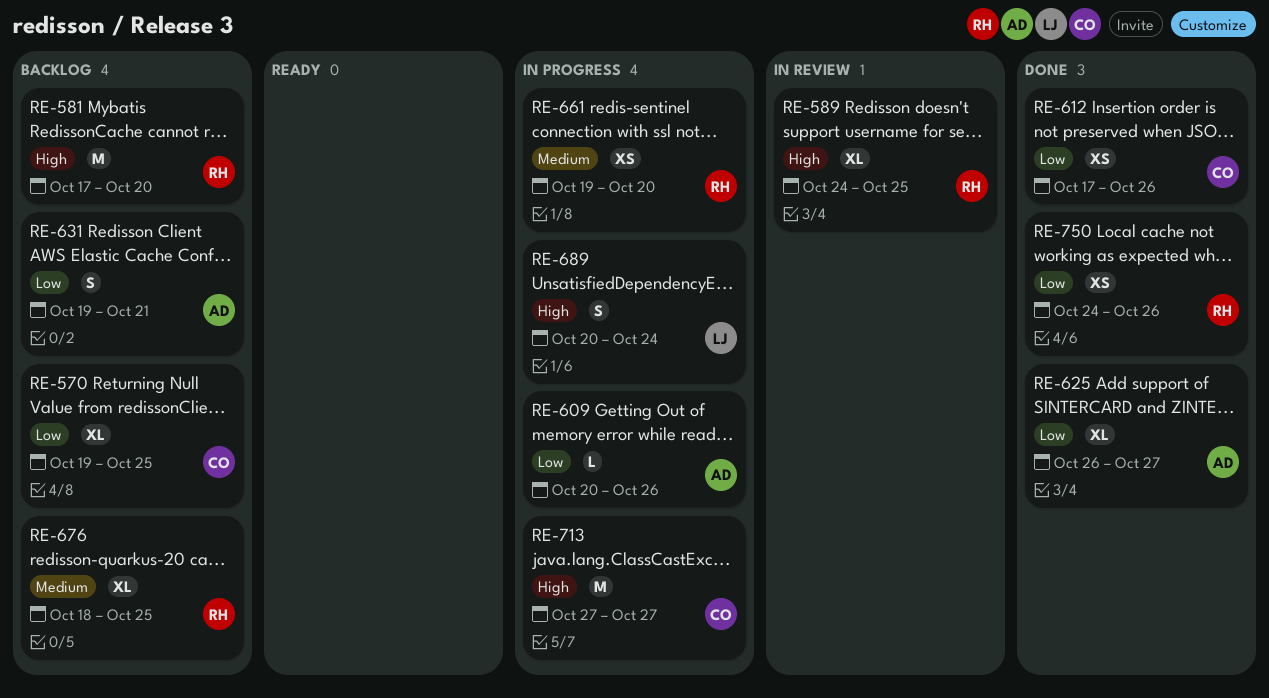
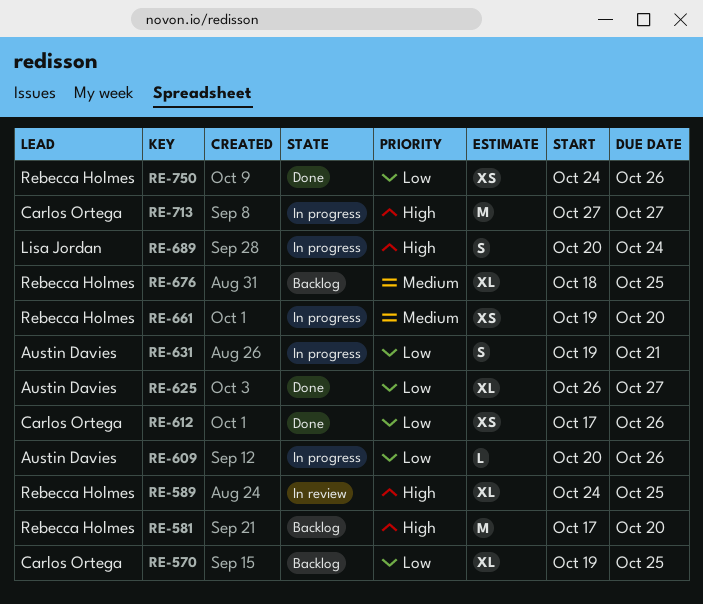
RE-631, status: Backlog -> In progress

